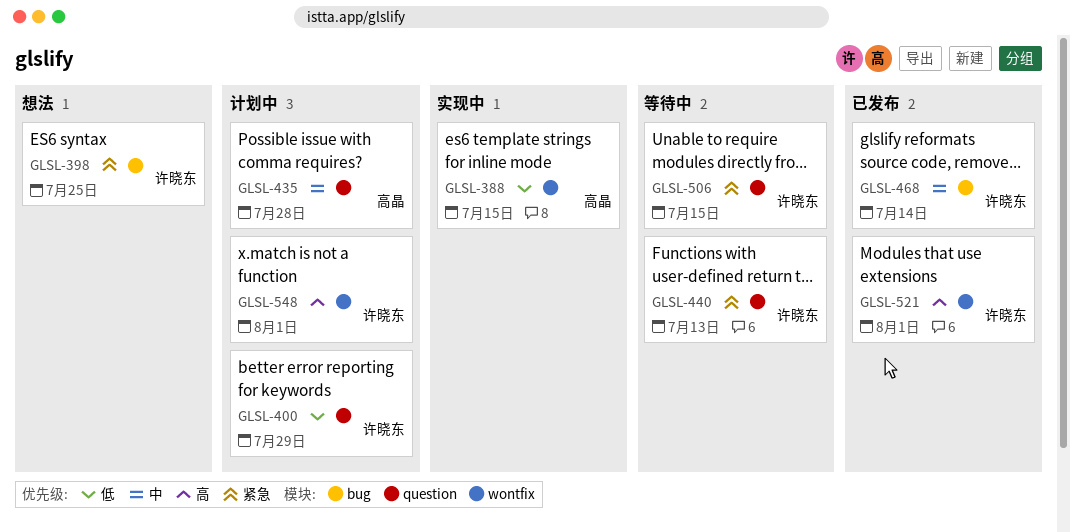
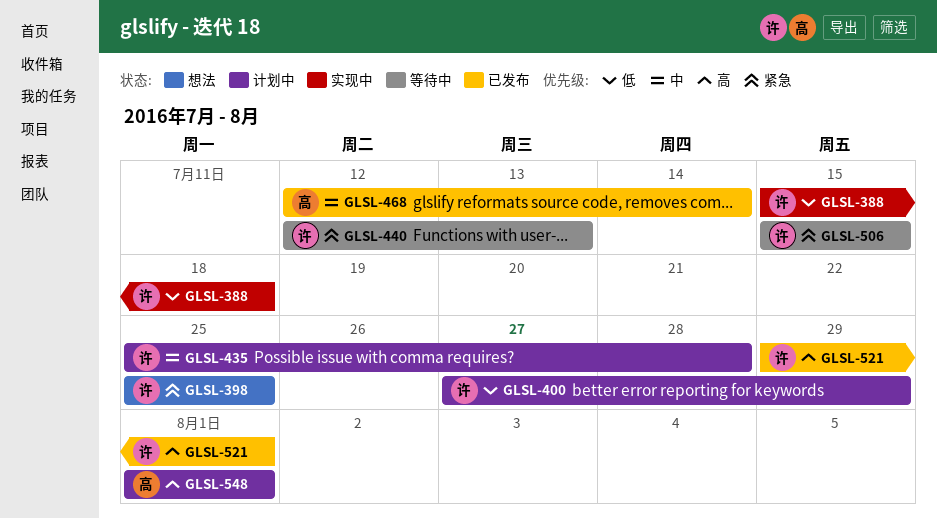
GLSL-388, owner: 高晶 -> 许晓东
GLSL-388, due: Jul 15 -> Jul 18
GLSL-435, owner: 高晶 -> 许晓东
GLSL-468, owner: 许晓东 -> 高晶
GLSL-548, owner: 许晓东 -> 高晶

